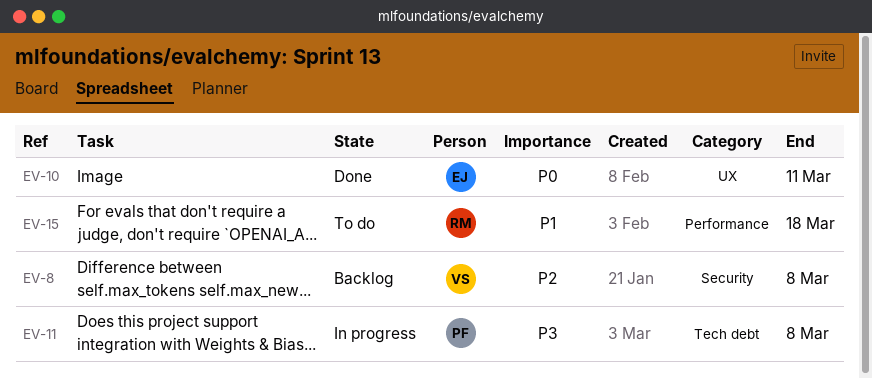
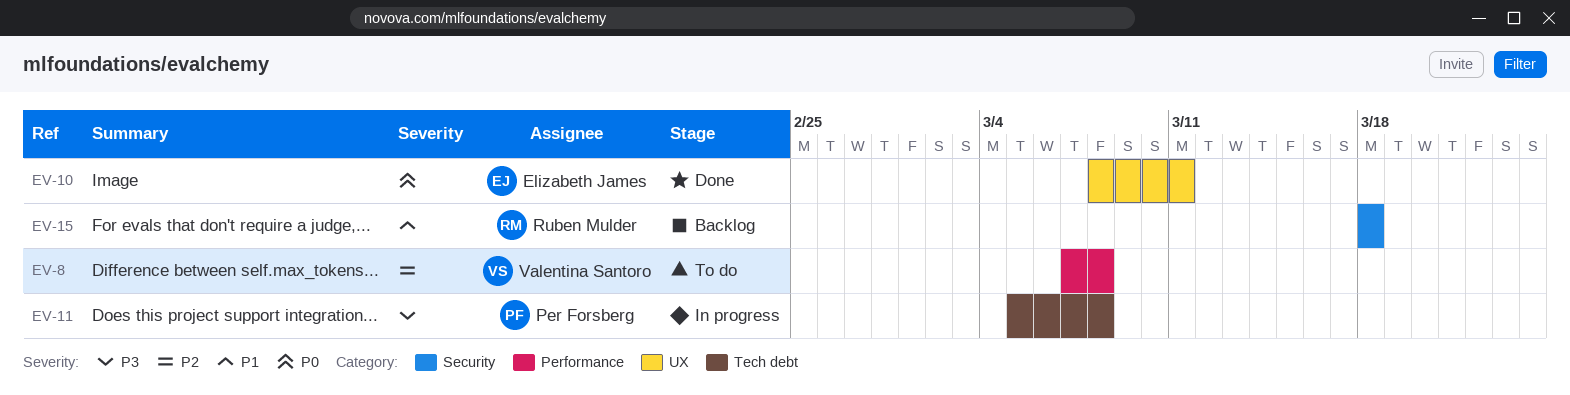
EV-8, status: Backlog -> To do
EV-8, label: Security -> Performance
EV-15, status: To do -> Backlog
EV-15, label: Performance -> Security

